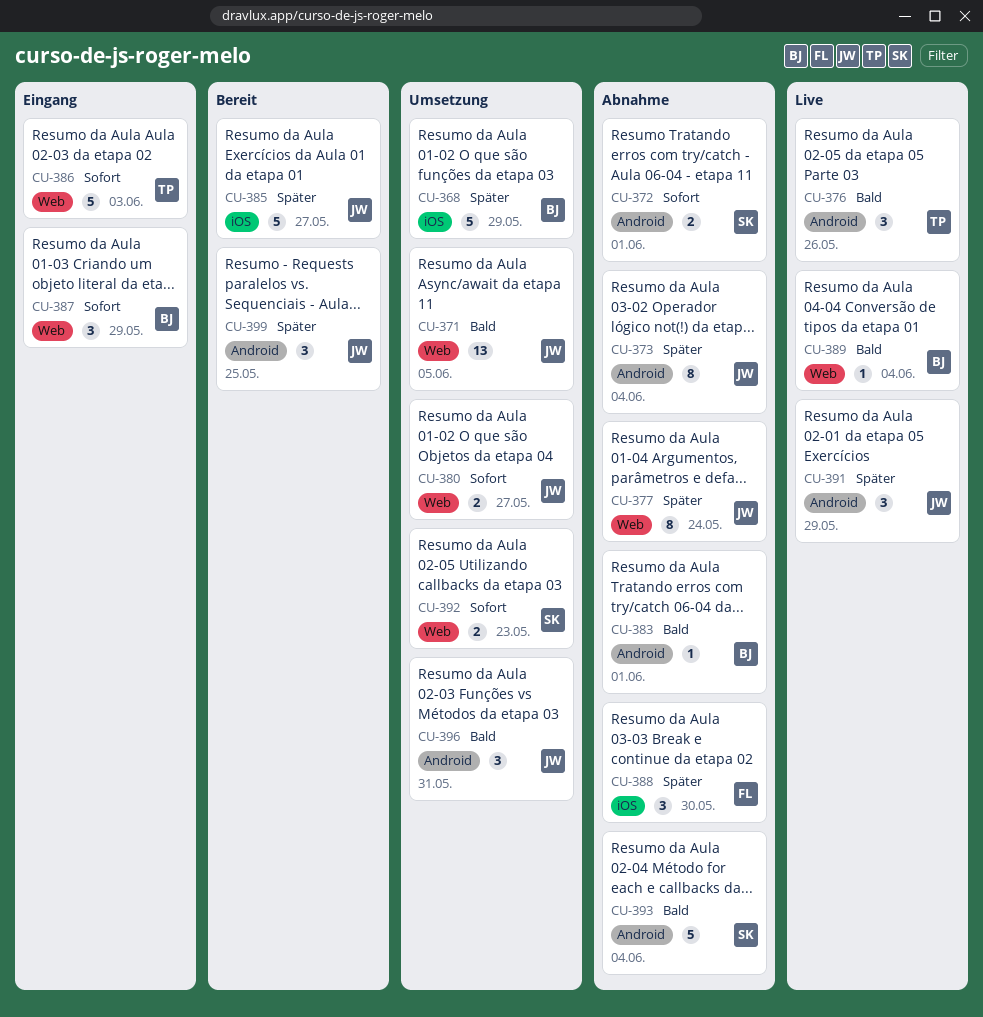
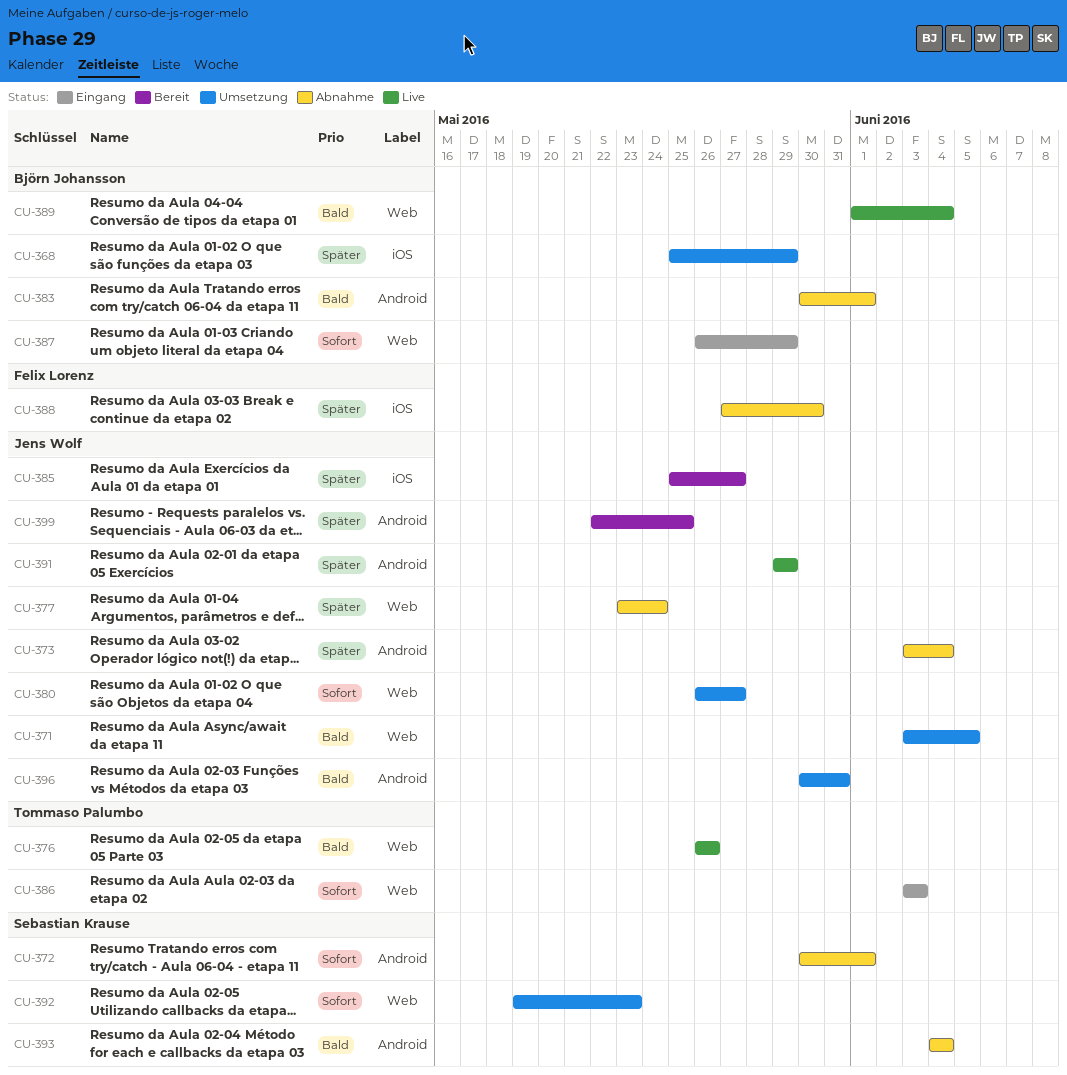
CU-376, label: Android -> Web

